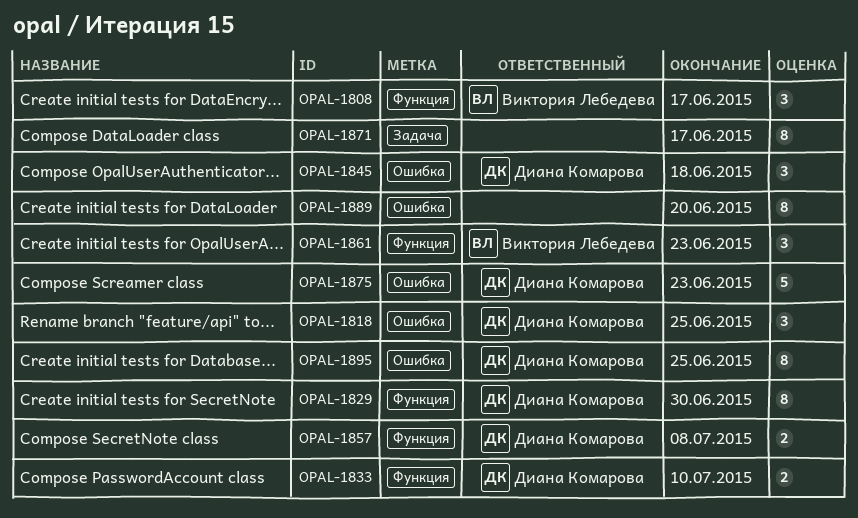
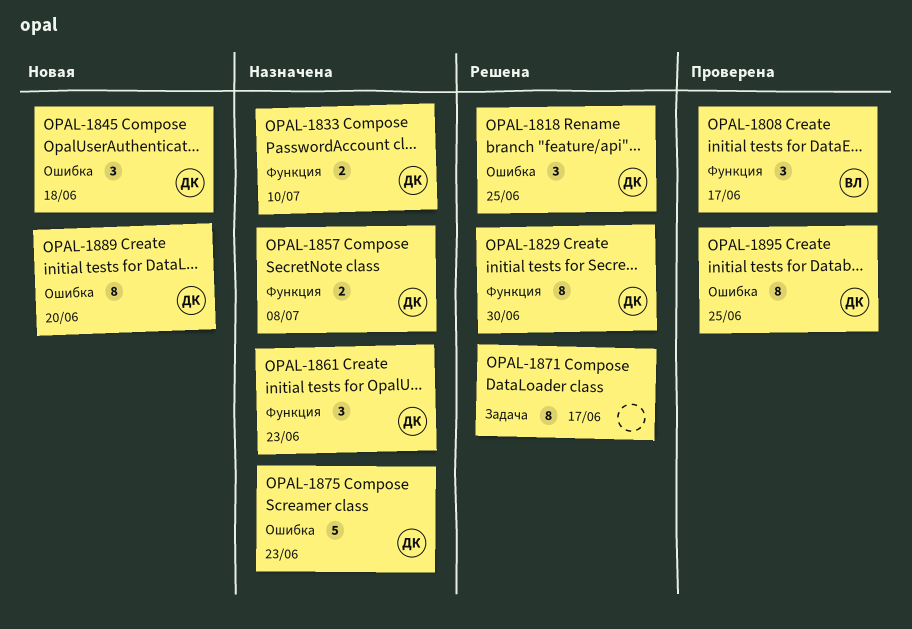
OPAL-1861, owner: Виктория Лебедева -> Диана Комарова
OPAL-1889, owner: none -> Диана Комарова

